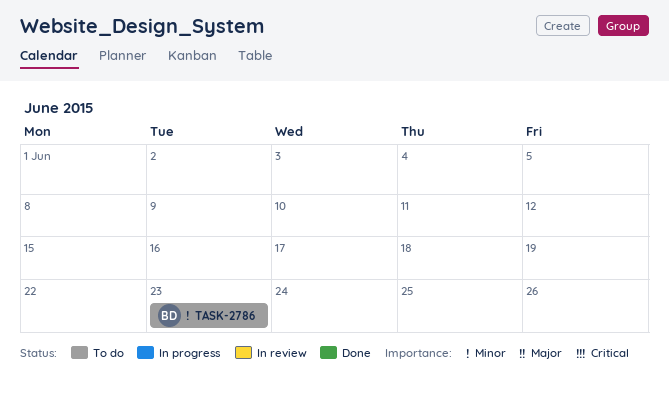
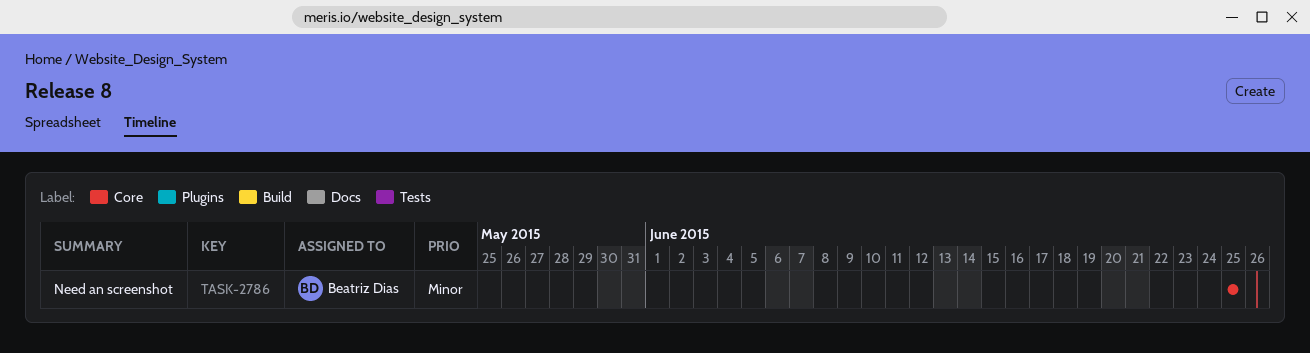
TASK-2786, start: Jun 23 -> Jun 25
TASK-2786, due: Jun 23 -> Jun 25

